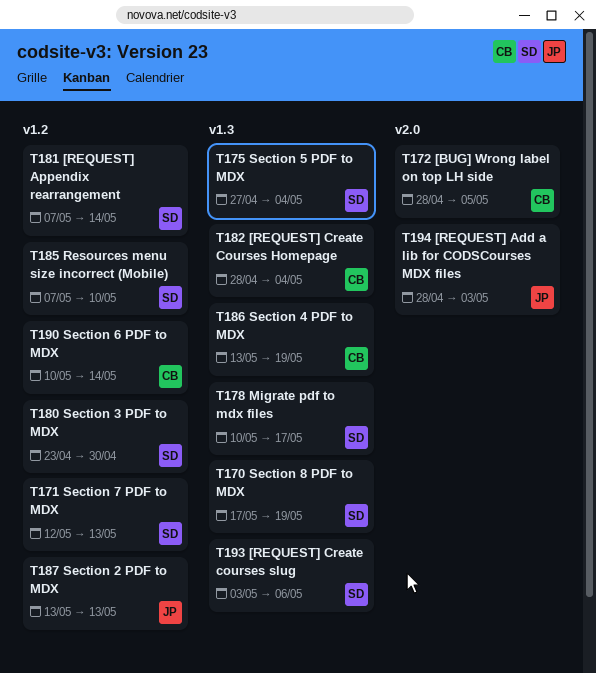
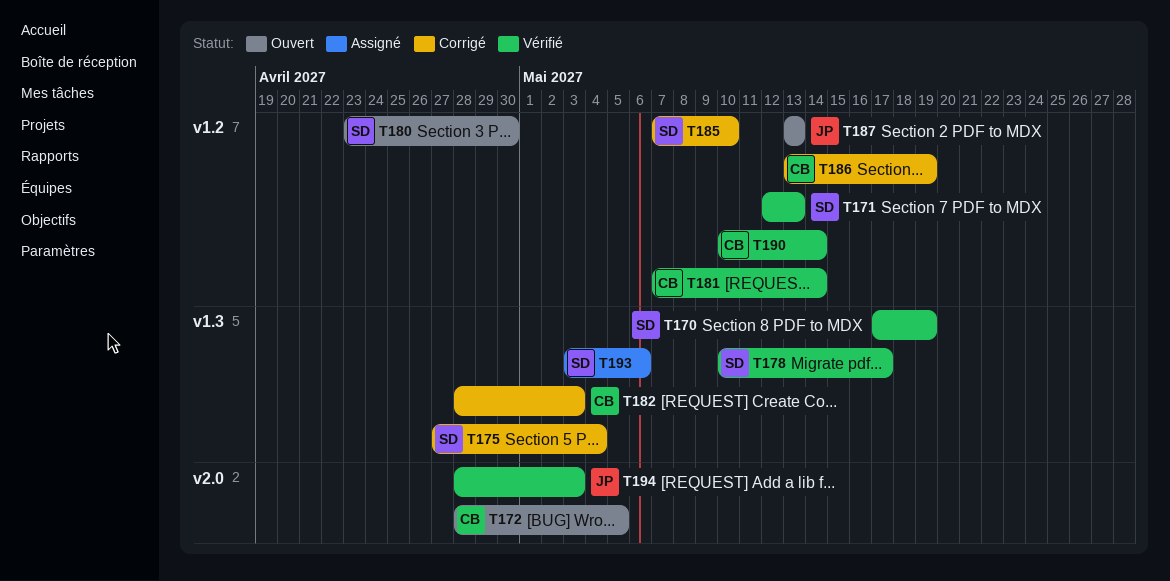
T181, owner: SD -> CB
T182, due: May 4 -> May 3
T186, label: v1.3 -> v1.2

